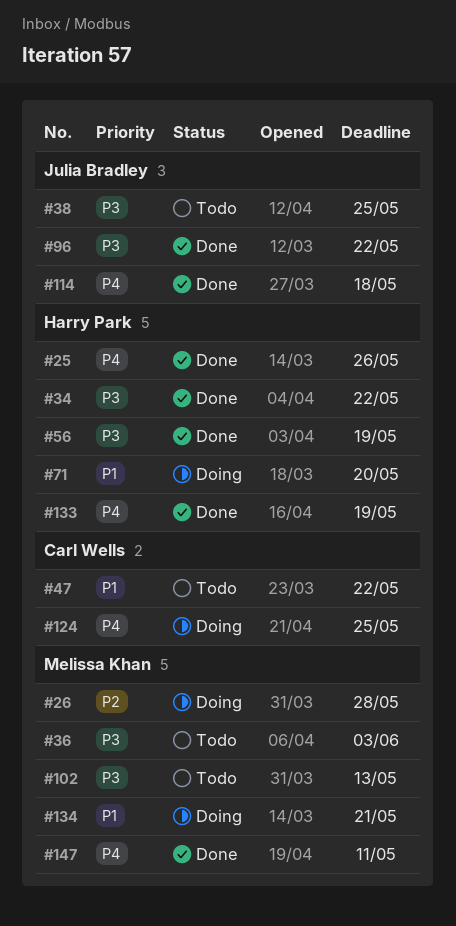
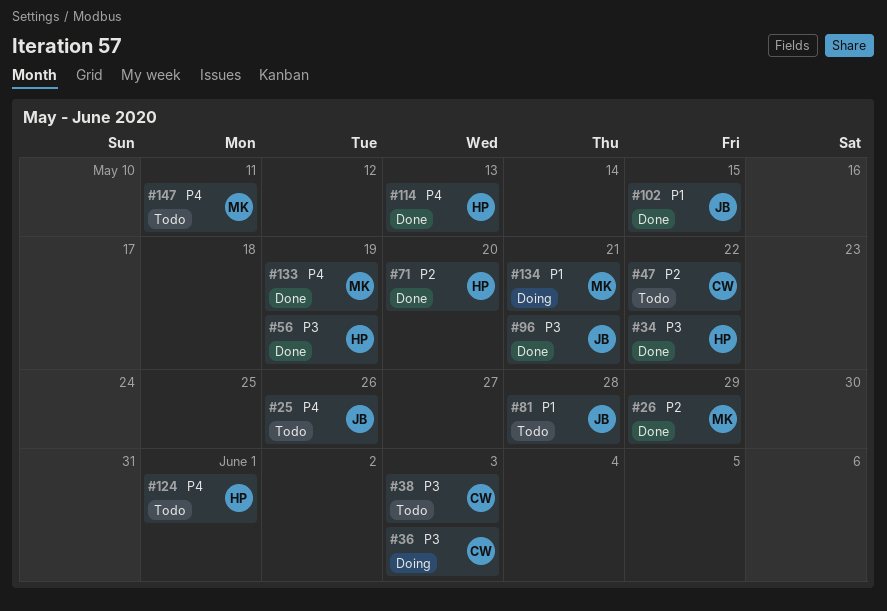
#25, status: Done -> Todo
#25, owner: Harry Park -> Julia Bradley
#26, status: Doing -> Done
#26, due: May 28 -> May 29
#36, status: Todo -> Doing
#36, owner: Melissa Khan -> Carl Wells
#38, owner: Julia Bradley -> Carl Wells
#38, due: May 25 -> Jun 3
#47, priority: P1 -> P2
#71, status: Doing -> Done
#71, priority: P1 -> P2
#81: none -> present
#96, due: May 22 -> May 21
#102, status: Todo -> Done
#102, owner: Melissa Khan -> Julia Bradley
#102, priority: P3 -> P1
#102, due: May 13 -> May 15
#114, owner: Julia Bradley -> Harry Park
#114, due: May 18 -> May 13
#124, status: Doing -> Todo
#124, owner: Carl Wells -> Harry Park
#124, due: May 25 -> Jun 1
#133, owner: Harry Park -> Melissa Khan
#147, status: Done -> Todo

